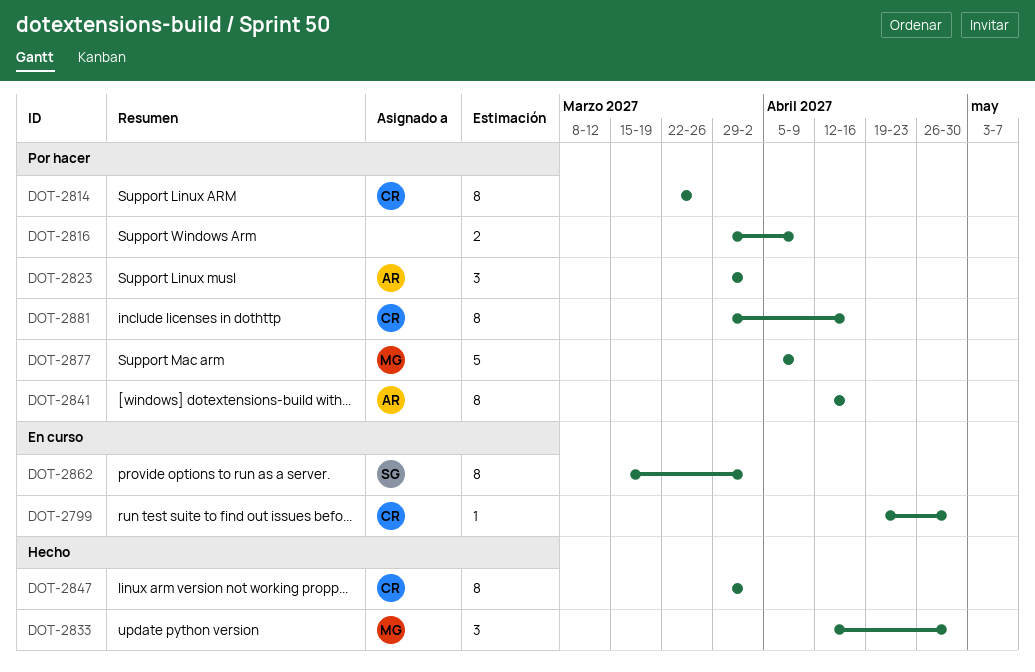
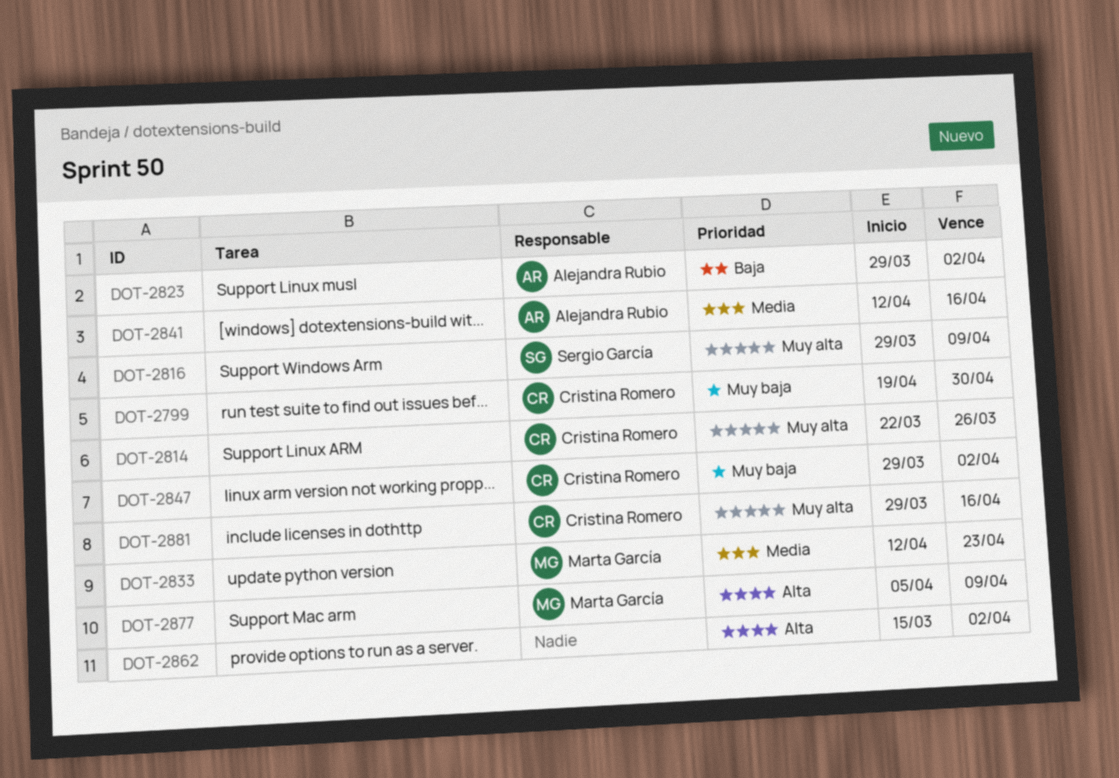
DOT-2816, owner: none -> Sergio García
DOT-2833, due: Apr 30 -> Apr 23
DOT-2862, owner: Sergio García -> none

